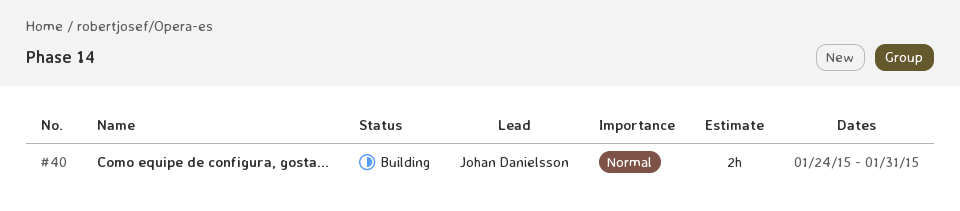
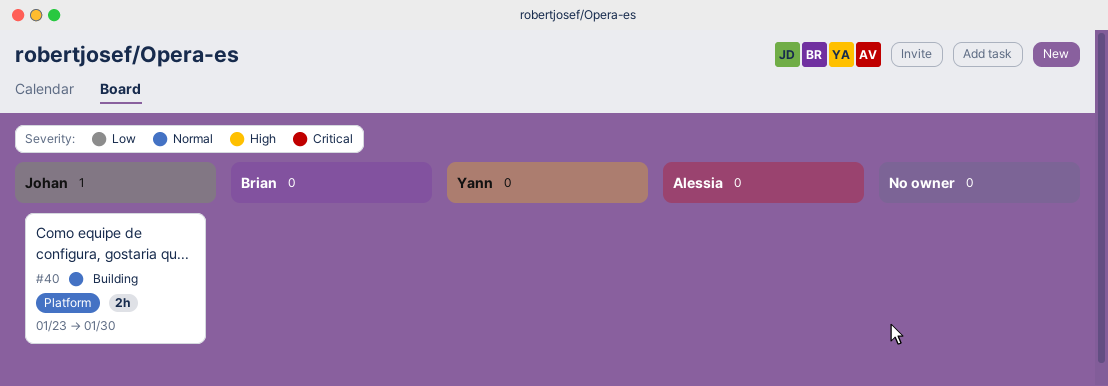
#40, start: Jan 24 -> Jan 23
#40, due: Jan 31 -> Jan 30

